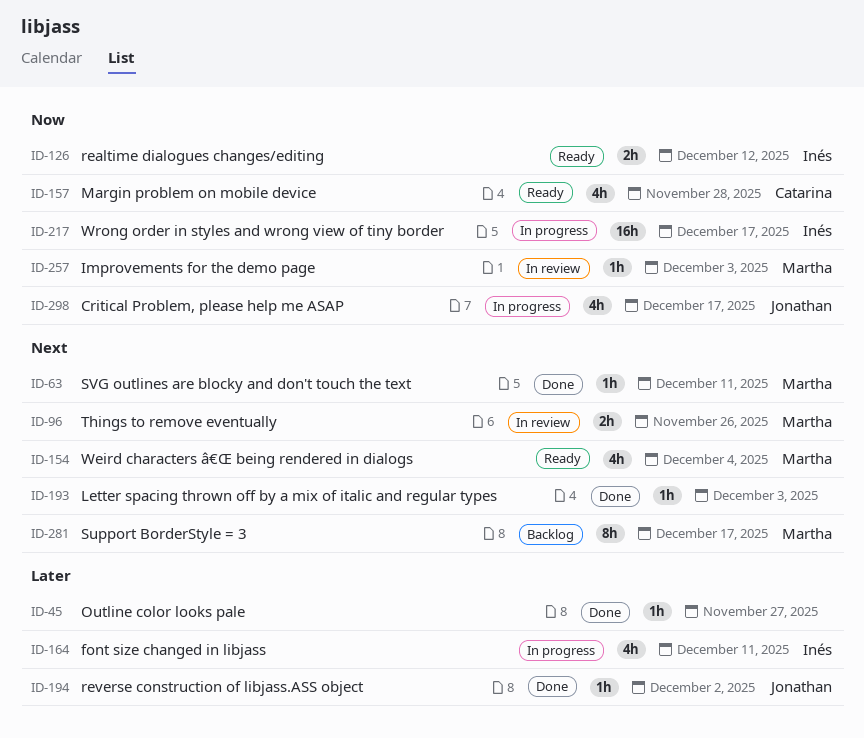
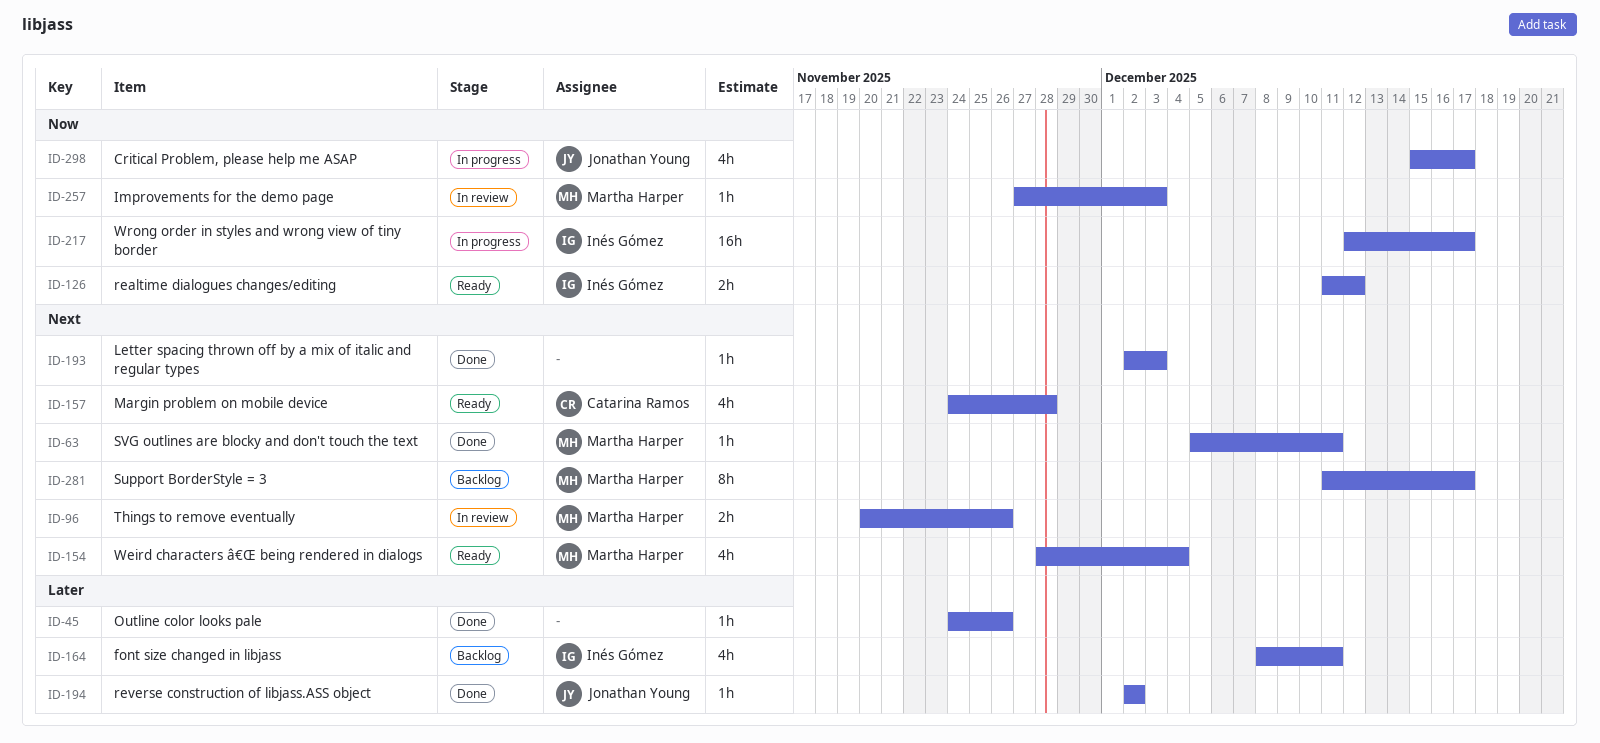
ID-45, due: Nov 27 -> Nov 26
ID-157, priority: Now -> Next
ID-164, status: In progress -> Backlog

